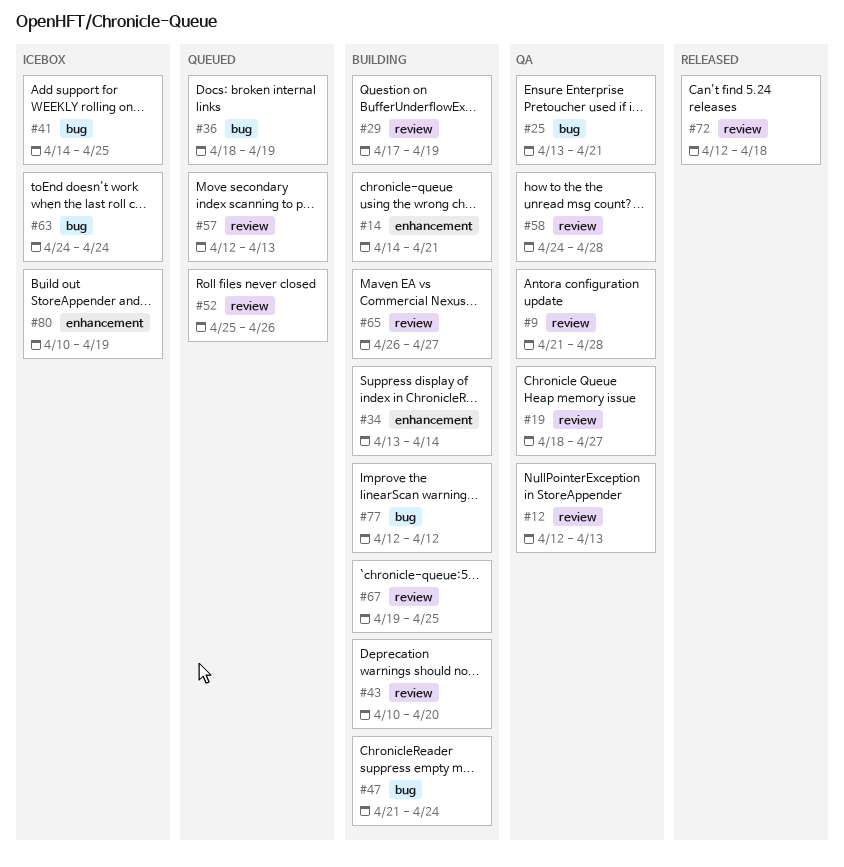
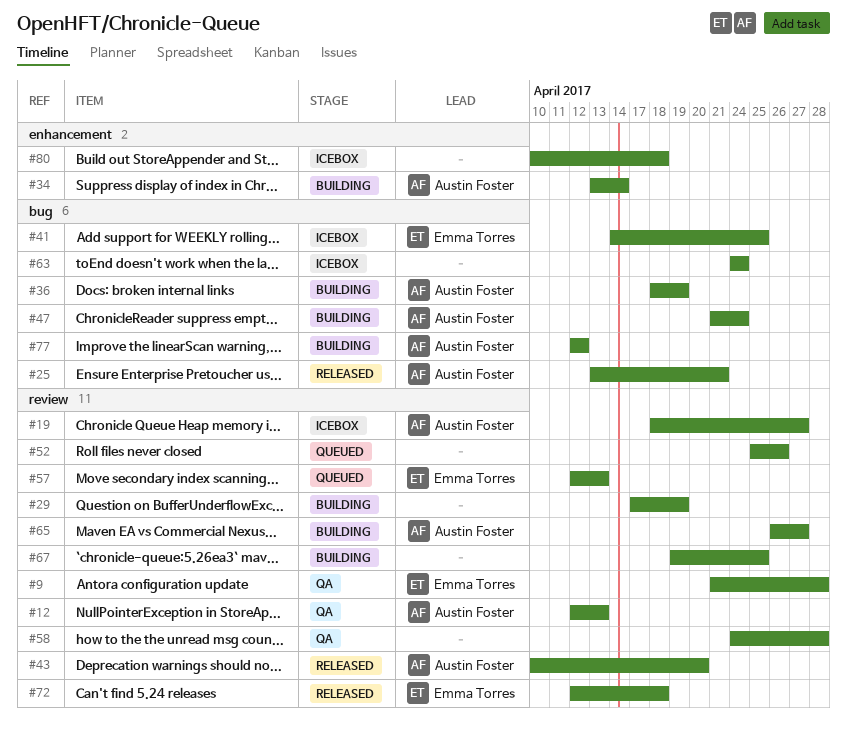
#14: present -> none
#19, status: QA -> Icebox
#25, status: QA -> Released
#36, status: Queued -> Building
#43, status: Building -> Released
#80, due: Apr 19 -> Apr 18

